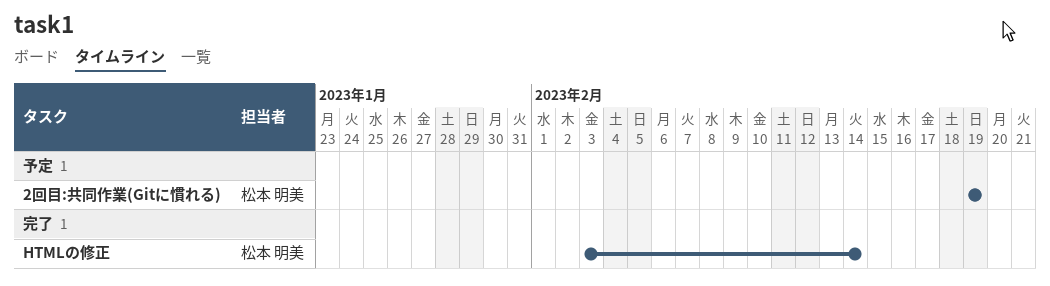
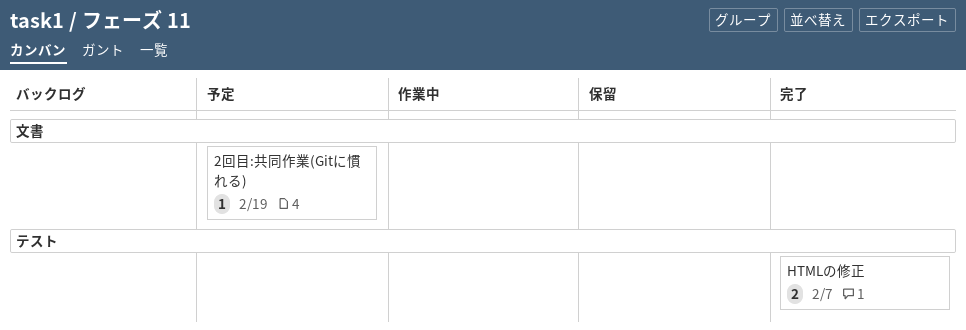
HTMLの修正, due: Feb 14 -> Feb 7

